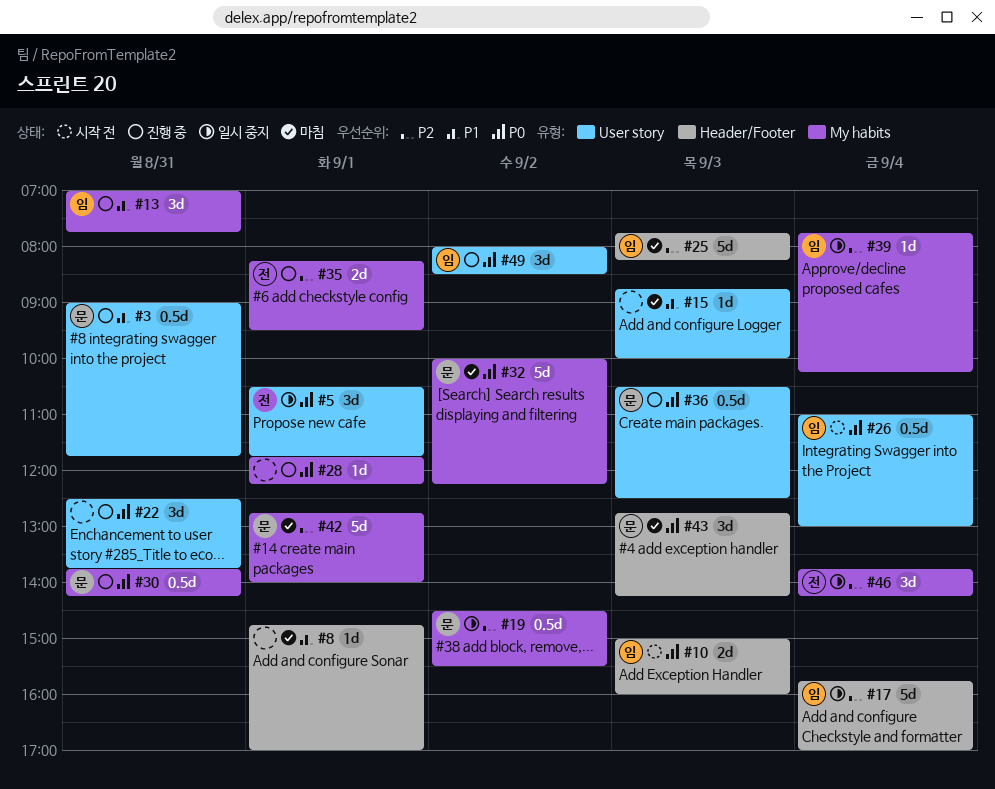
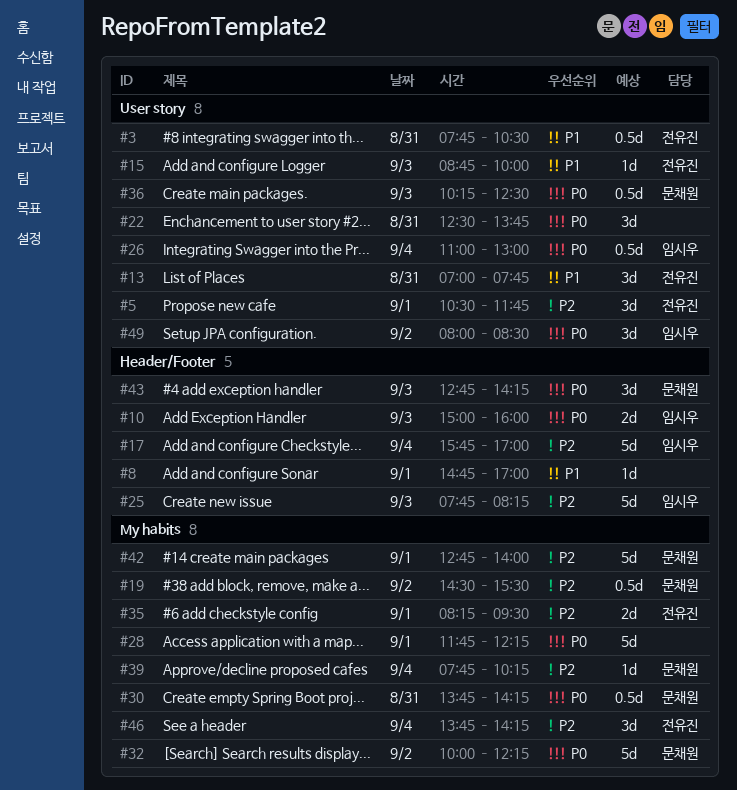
#3, owner: 문채원 -> 전유진
#3, begins: 09:00 -> 07:45
#3, ends: 11:45 -> 10:30
#5, priority: P0 -> P2
#13, owner: 임시우 -> 전유진
#13, label: My habits -> User story
#15, owner: none -> 전유진
#28, estimate: 1d -> 5d
#36, begins: 10:30 -> 10:15
#39, owner: 임시우 -> 문채원

